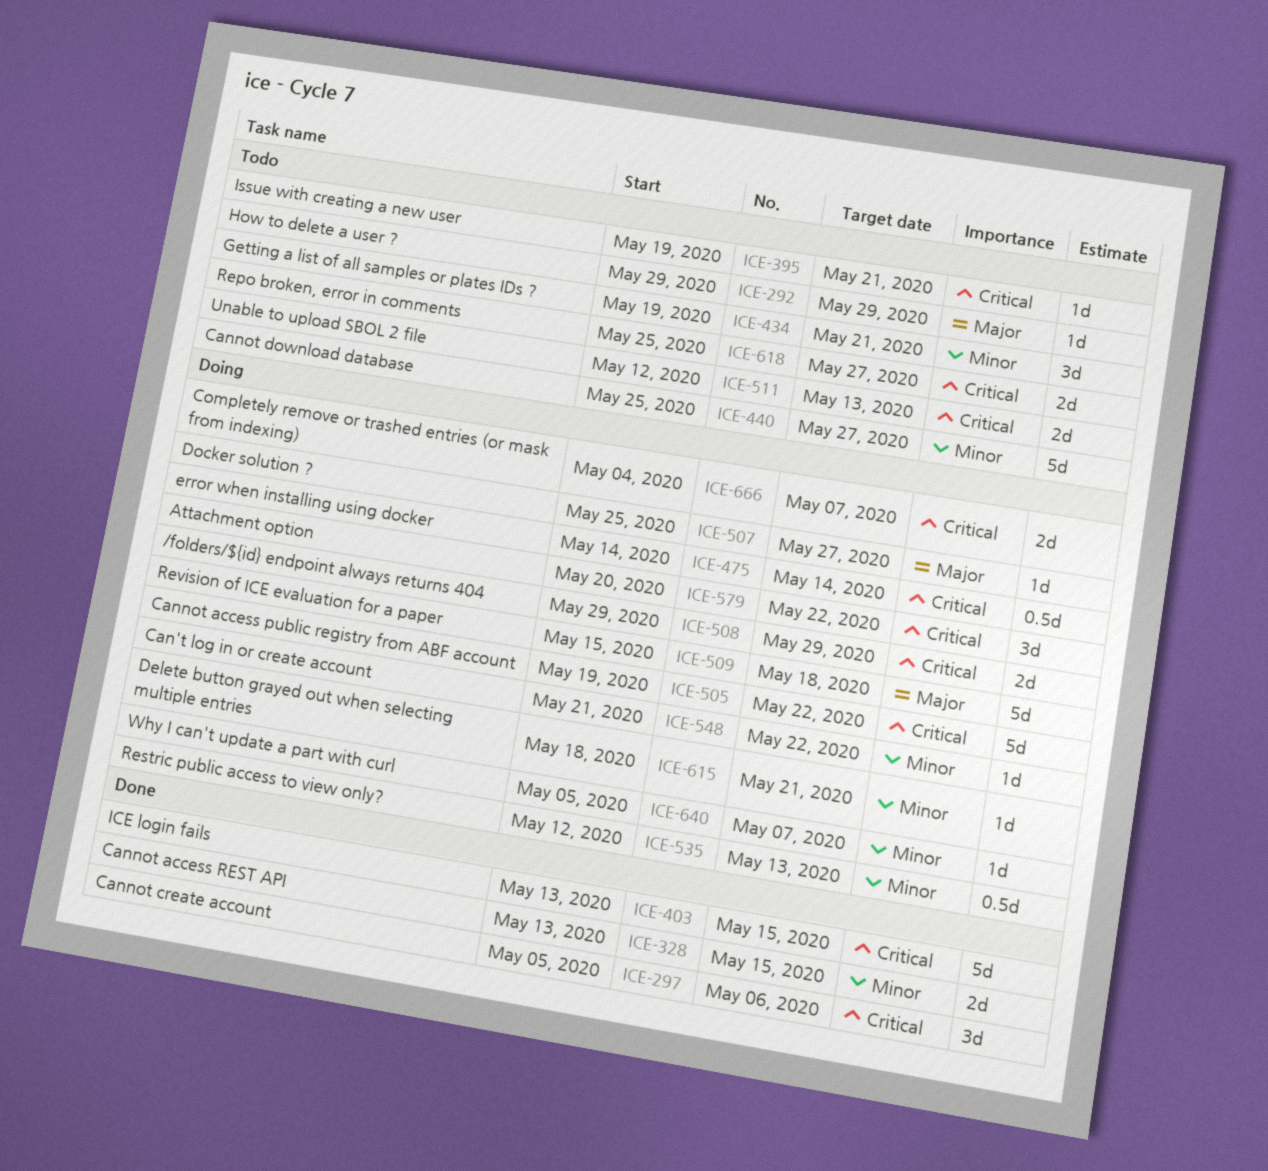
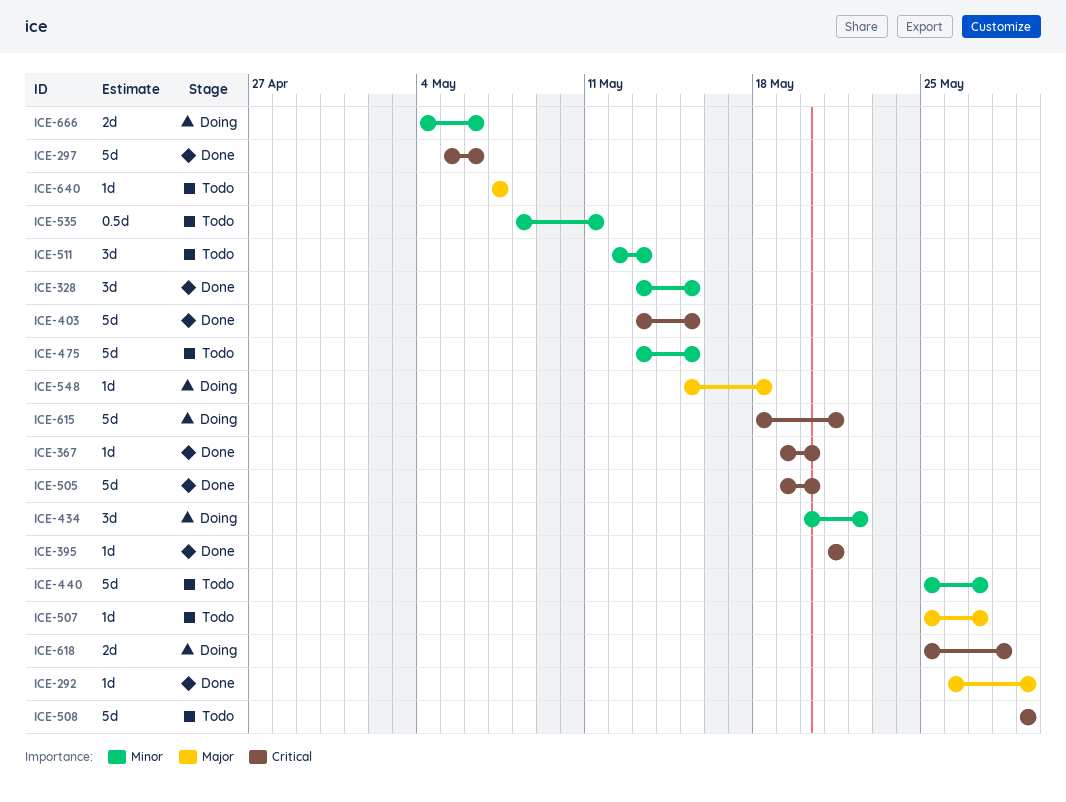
ICE-292, status: Todo -> Done
ICE-292, start: May 29 -> May 26
ICE-297, estimate: 3d -> 5d
ICE-328, estimate: 2d -> 3d
ICE-367: none -> present
ICE-395, status: Todo -> Done
ICE-395, start: May 19 -> May 21
ICE-434, status: Todo -> Doing
ICE-434, start: May 19 -> May 20
ICE-434, due: May 21 -> May 22
ICE-475, status: Doing -> Todo
ICE-475, priority: Critical -> Minor
ICE-475, estimate: 0.5d -> 5d
ICE-475, start: May 14 -> May 13
ICE-475, due: May 14 -> May 15
ICE-505, status: Doing -> Done
ICE-505, due: May 22 -> May 20
ICE-507, status: Doing -> Todo
ICE-508, status: Doing -> Todo
ICE-508, estimate: 2d -> 5d
ICE-509: present -> none
ICE-511, priority: Critical -> Minor
ICE-511, estimate: 2d -> 3d
ICE-535, status: Doing -> Todo
ICE-535, start: May 12 -> May 8
ICE-535, due: May 13 -> May 11
ICE-548, priority: Minor -> Major
ICE-548, start: May 21 -> May 15
ICE-548, due: May 22 -> May 18
ICE-579: present -> none
ICE-615, priority: Minor -> Critical
ICE-615, estimate: 1d -> 5d
ICE-618, status: Todo -> Doing
ICE-618, due: May 27 -> May 28
ICE-640, status: Doing -> Todo
ICE-640, priority: Minor -> Major
ICE-640, start: May 5 -> May 7
ICE-666, priority: Critical -> Minor
ICE-666, due: May 7 -> May 6

